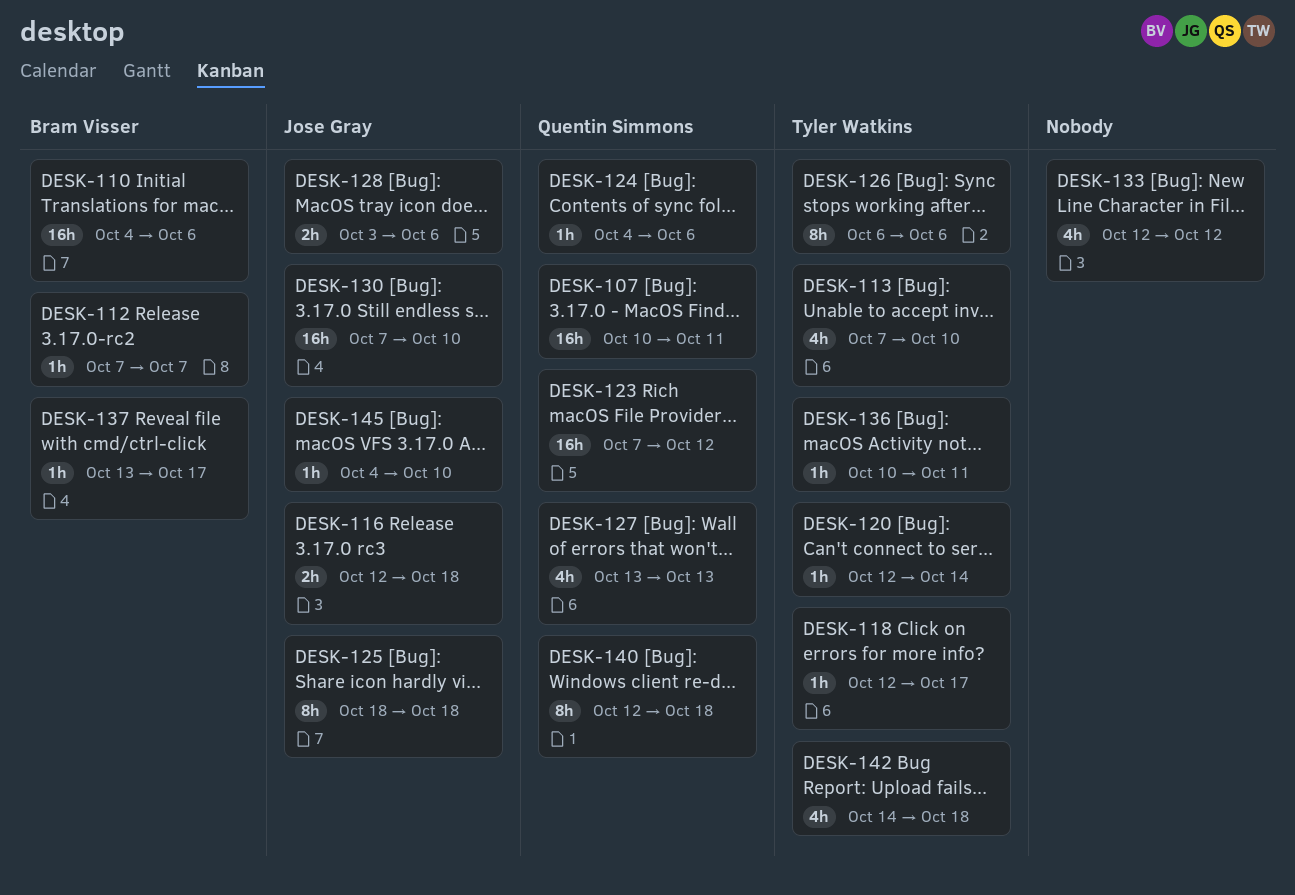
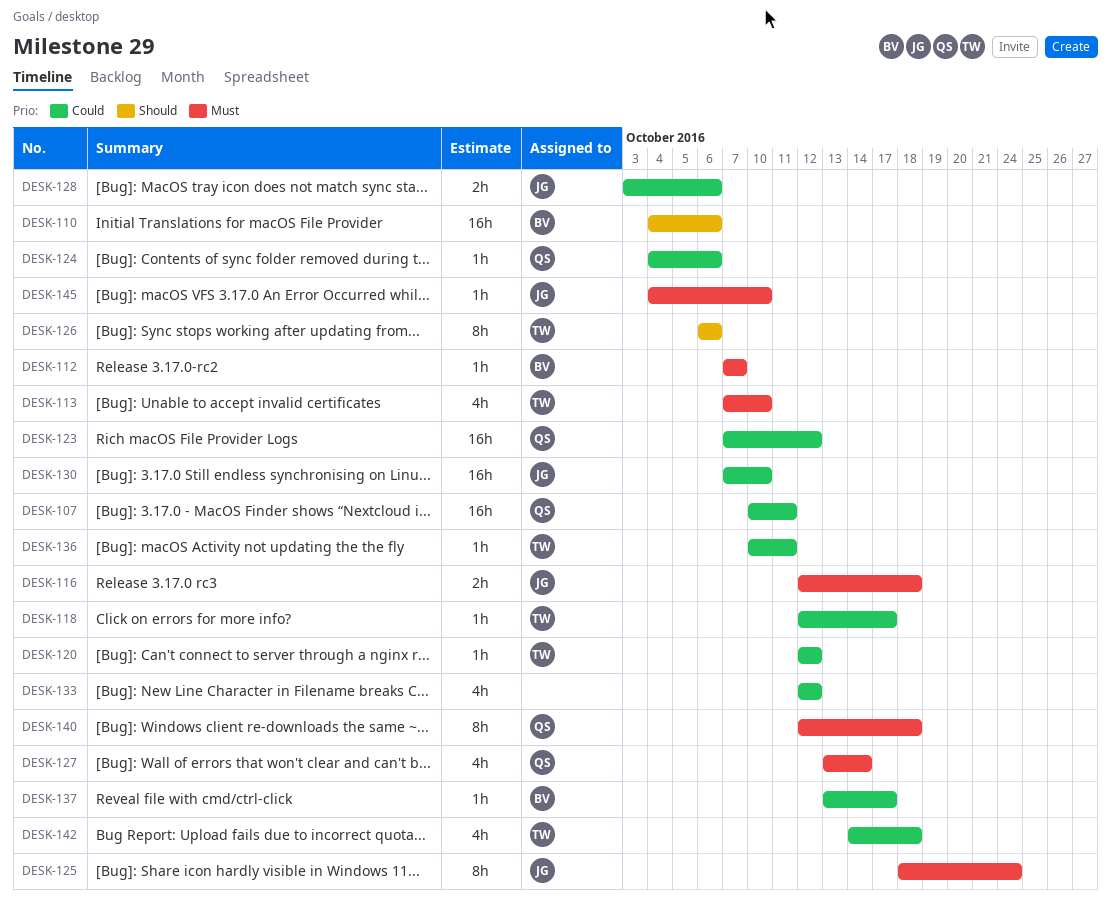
DESK-120, due: Oct 14 -> Oct 12
DESK-125, due: Oct 18 -> Oct 24
DESK-127, due: Oct 13 -> Oct 14

